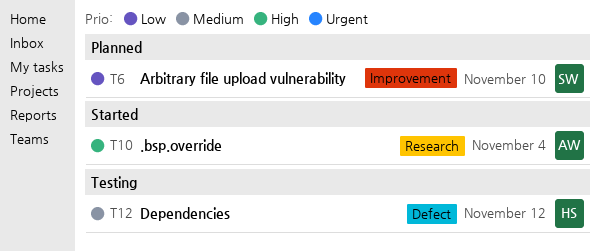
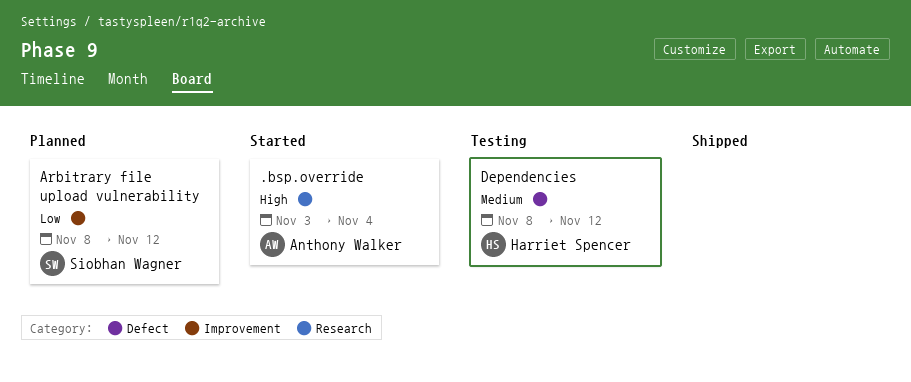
Arbitrary file upload vulnerability, due: Nov 10 -> Nov 12

